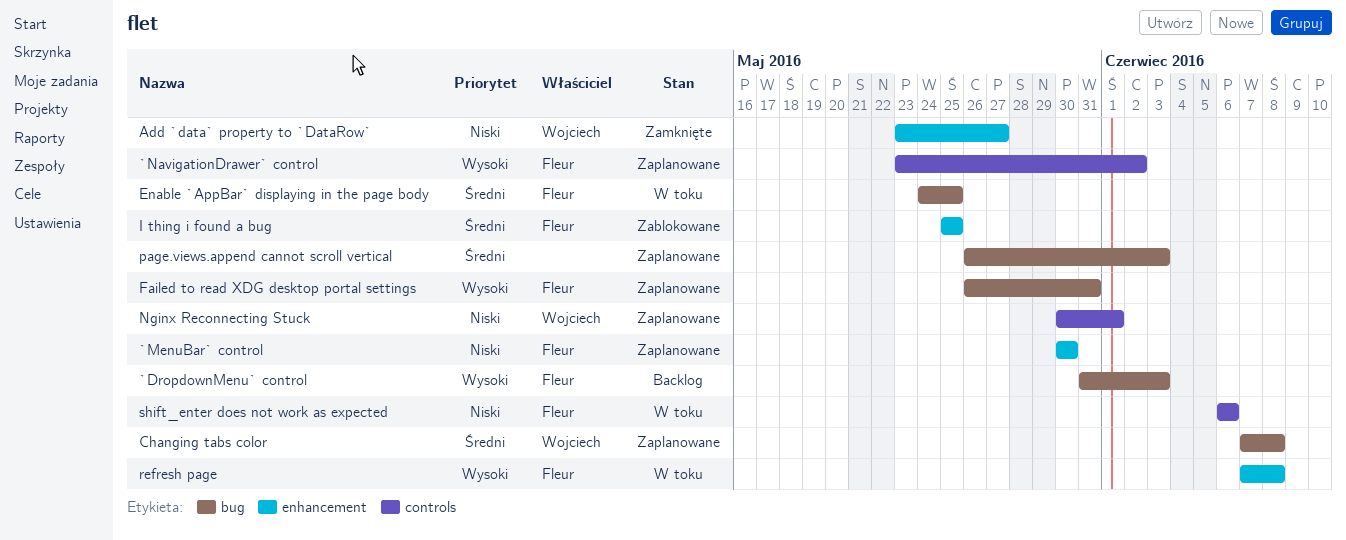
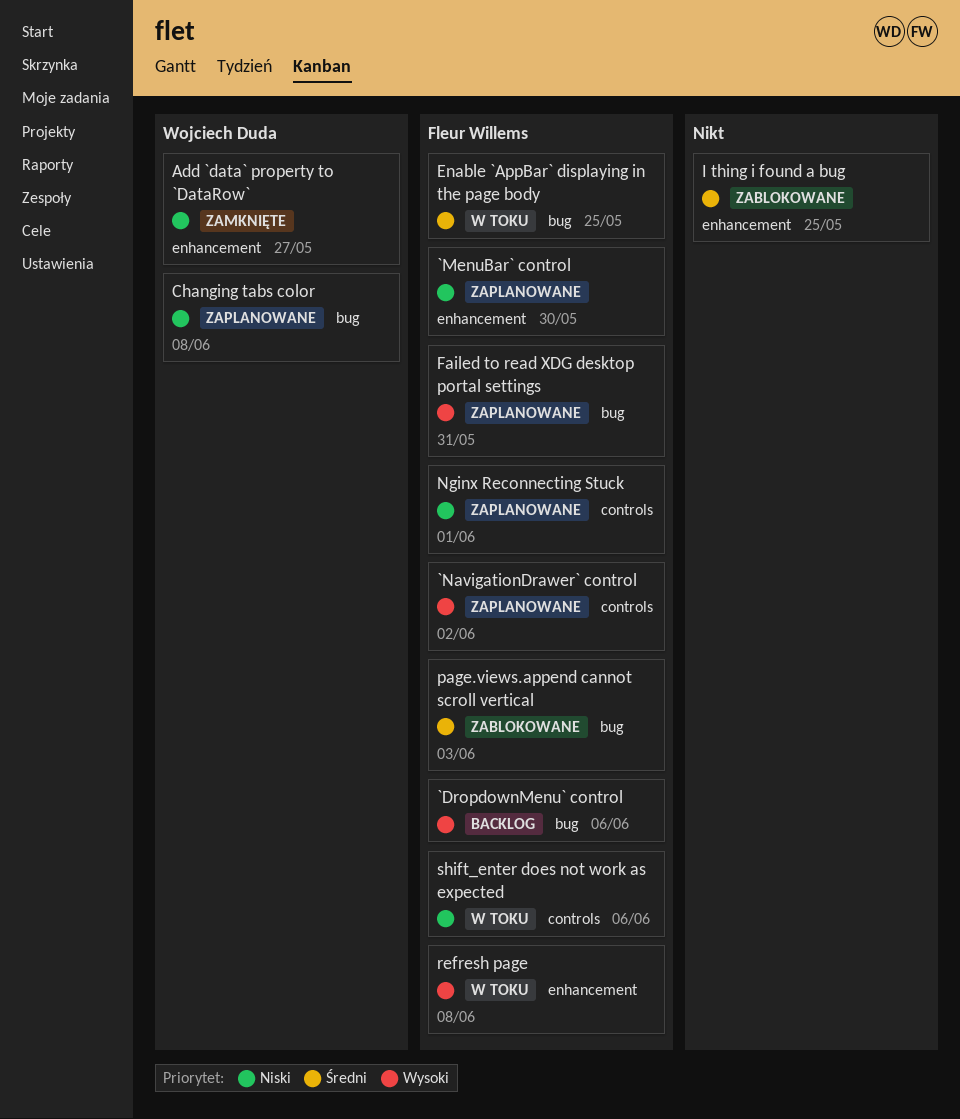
`DropdownMenu` control, due: Jun 3 -> Jun 6
Changing tabs color, priority: Średni -> Niski
I thing i found a bug, owner: Fleur Willems -> none
Nginx Reconnecting Stuck, owner: Wojciech Duda -> Fleur Willems
page.views.append cannot scroll vertical, status: Zaplanowane -> Zablokowane
page.views.append cannot scroll vertical, owner: none -> Fleur Willems

